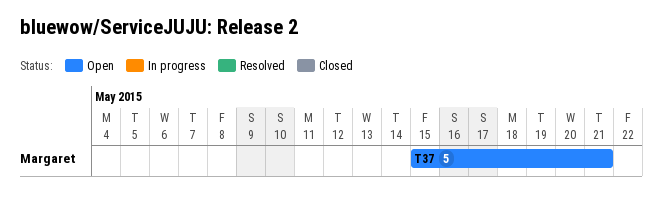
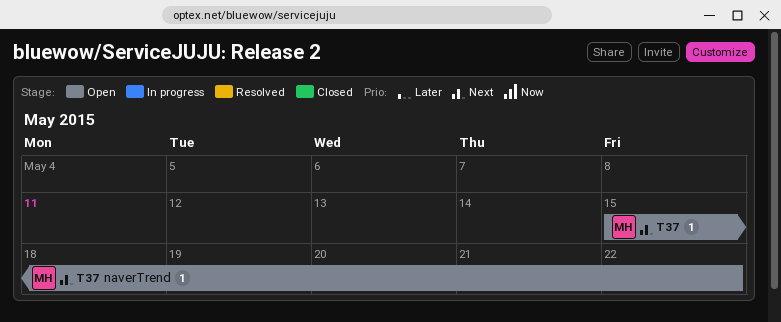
T37, estimate: 5 -> 1
T37, due: May 21 -> May 22

